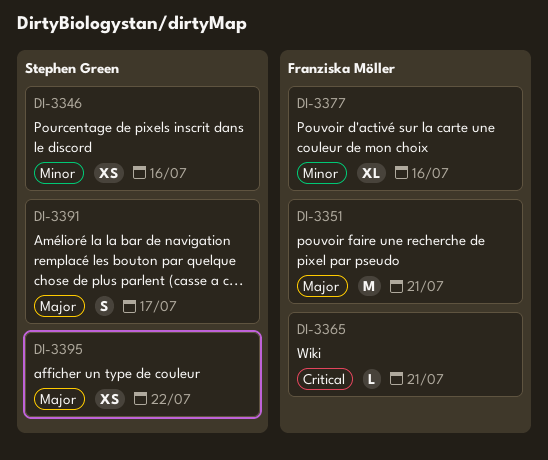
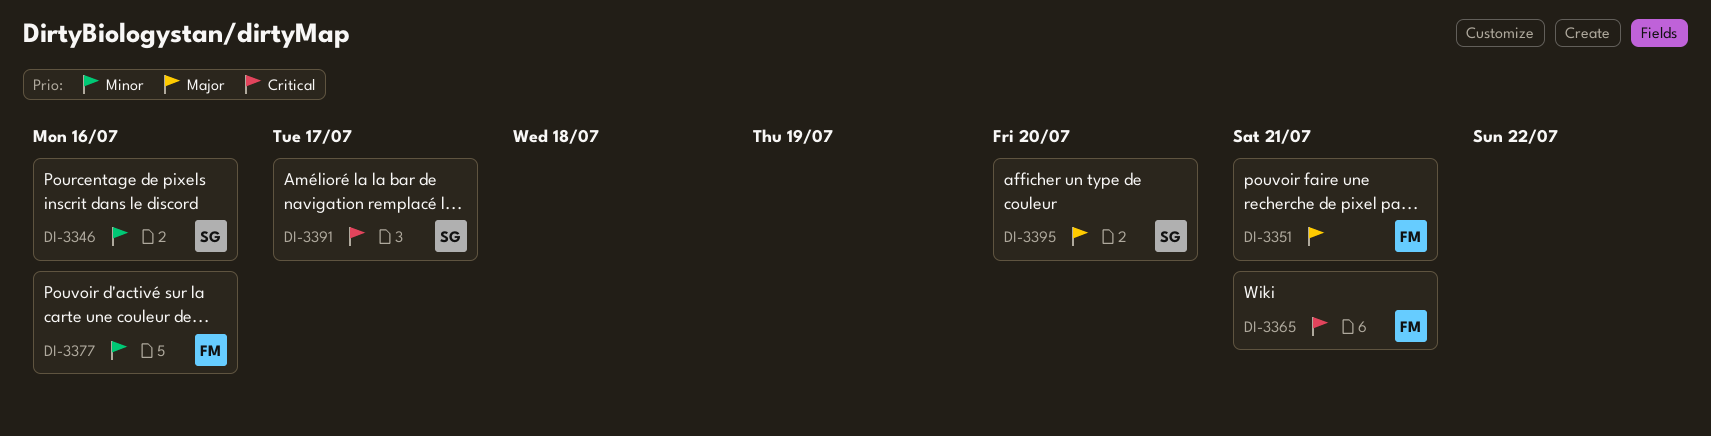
DI-3391, priority: Major -> Critical
DI-3395, due: Jul 22 -> Jul 20

